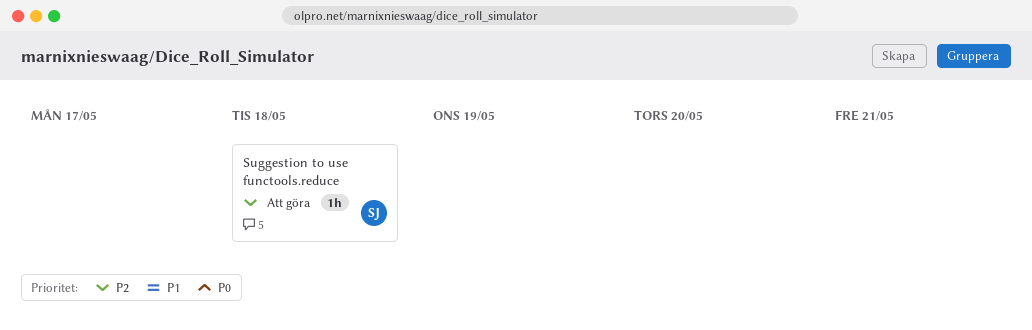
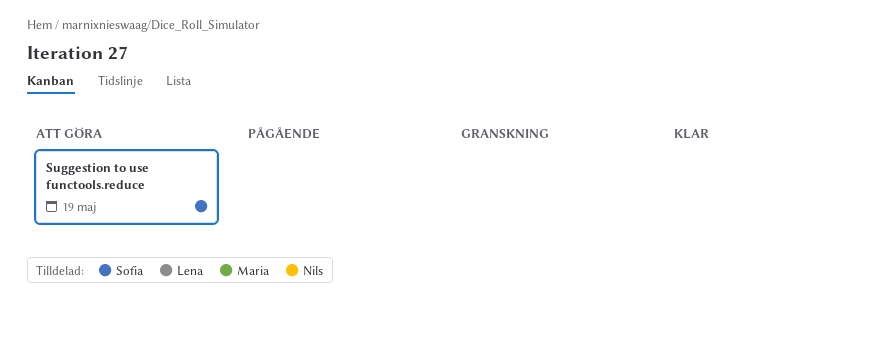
Suggestion to use functools.reduce, due: May 18 -> May 19

